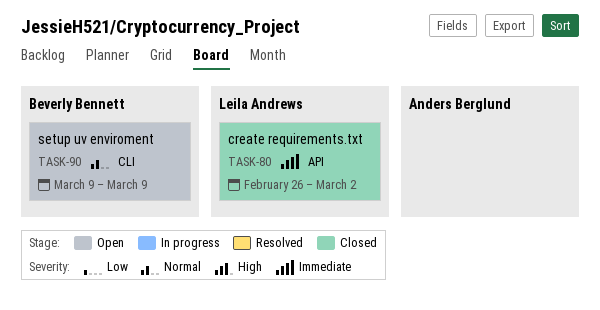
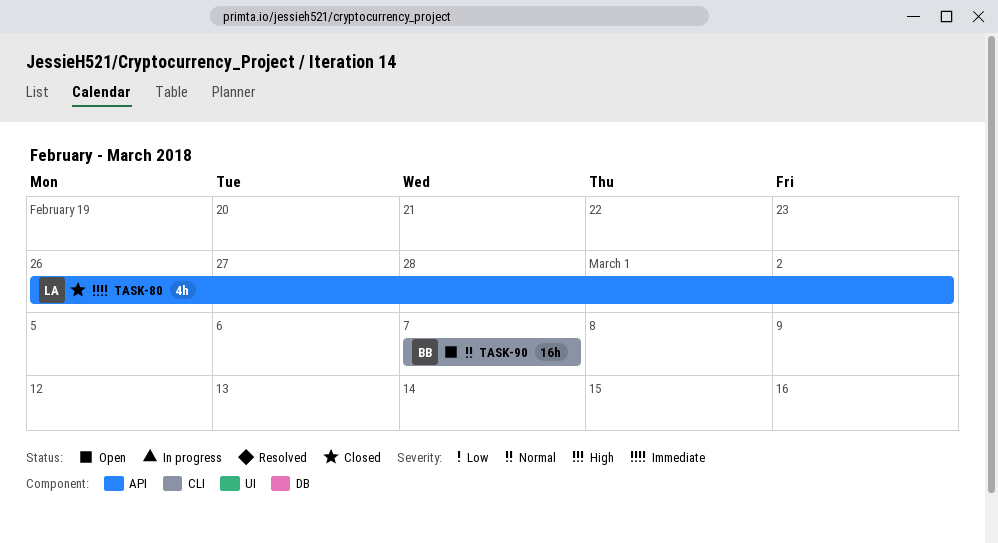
TASK-90, start: Mar 9 -> Mar 7
TASK-90, due: Mar 9 -> Mar 7

